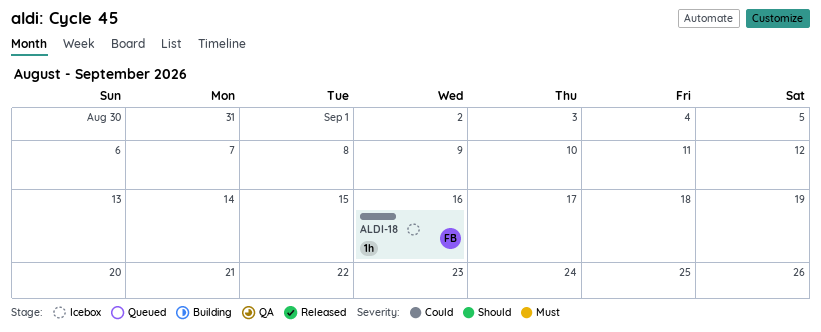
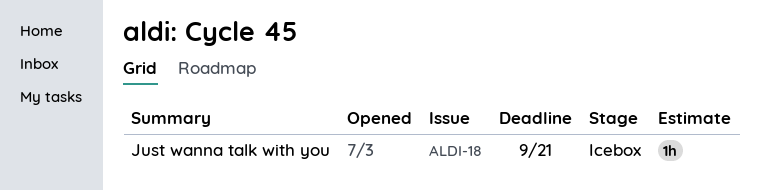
ALDI-18, due: Sep 16 -> Sep 21

